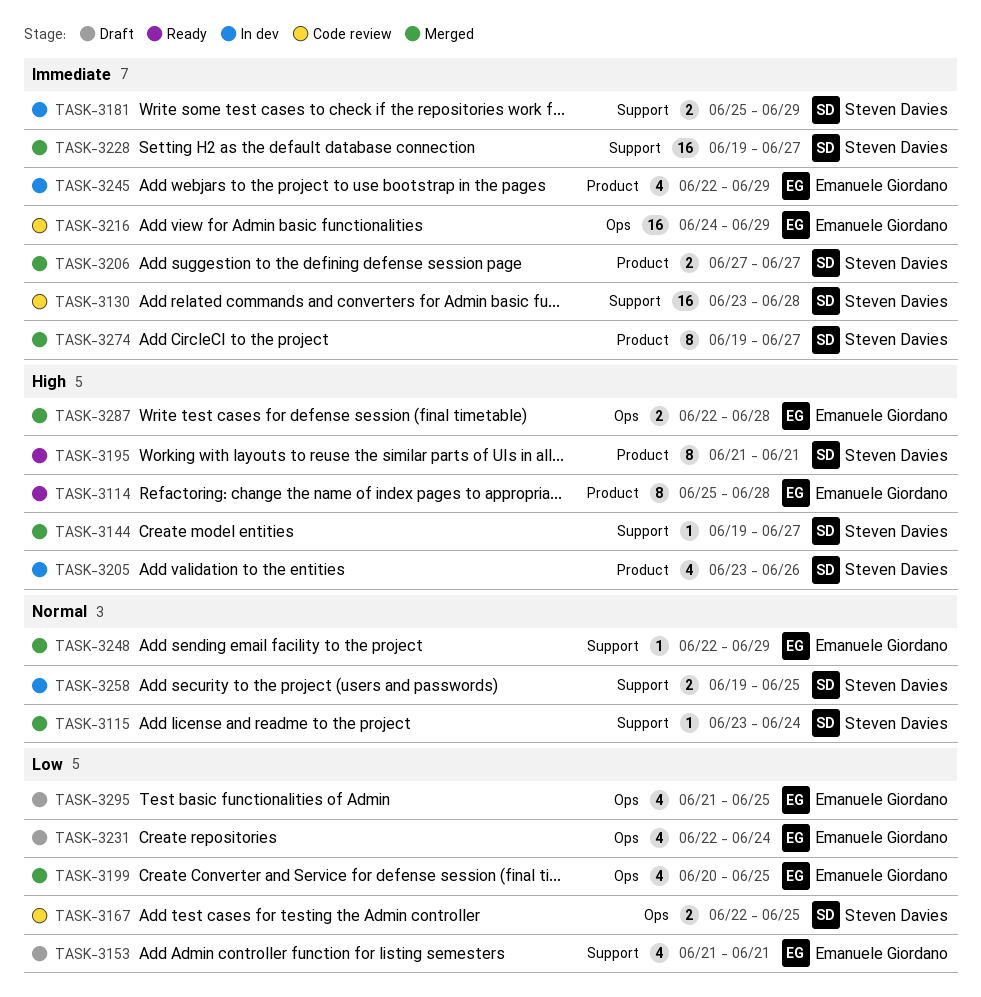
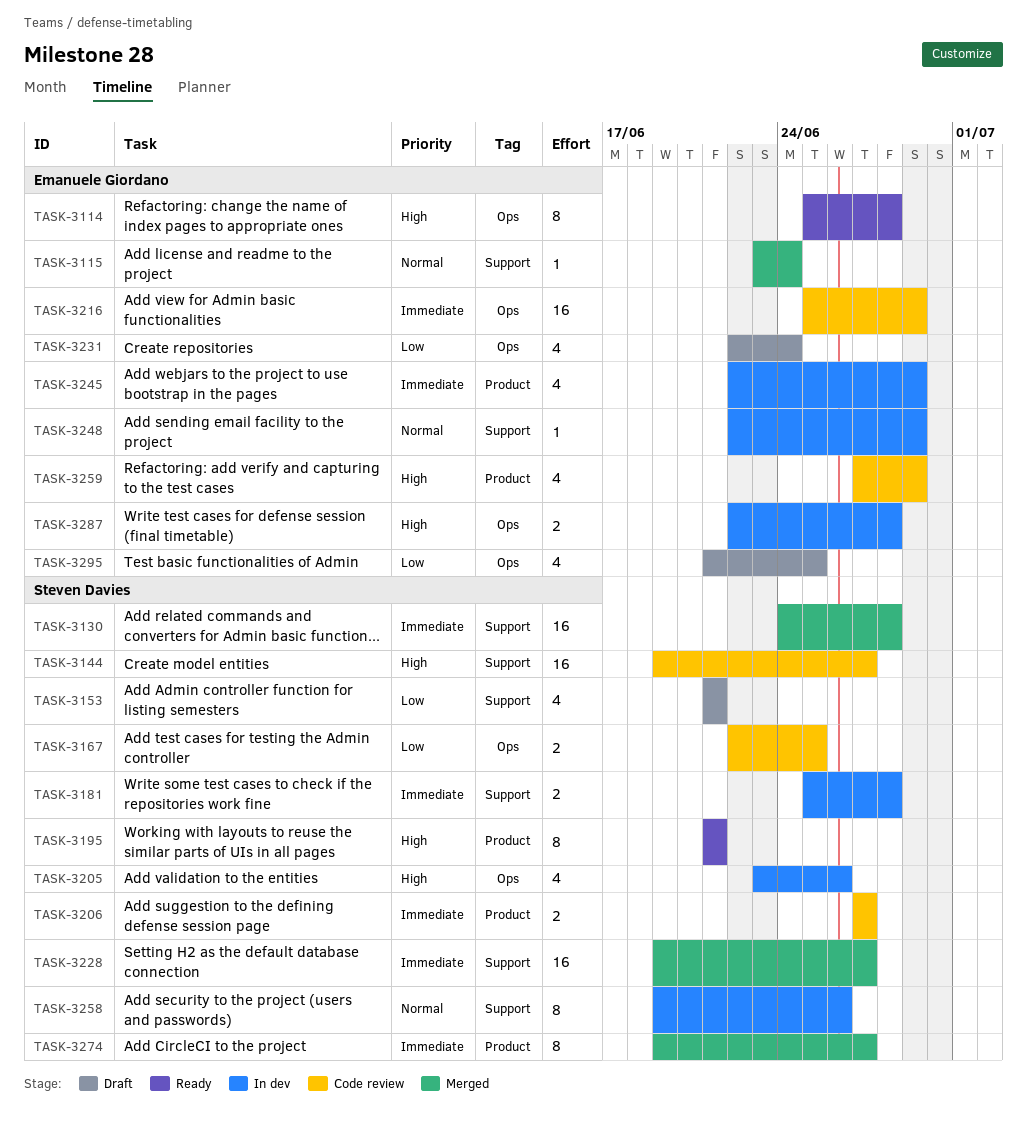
TASK-3114, label: Product -> Ops
TASK-3115, owner: Steven Davies -> Emanuele Giordano
TASK-3130, status: Code review -> Merged
TASK-3130, start: Jun 23 -> Jun 24
TASK-3144, status: Merged -> Code review
TASK-3144, estimate: 1 -> 16
TASK-3153, owner: Emanuele Giordano -> Steven Davies
TASK-3181, due: Jun 29 -> Jun 28
TASK-3199: present -> none
TASK-3205, label: Product -> Ops
TASK-3206, status: Merged -> Code review
TASK-3216, start: Jun 24 -> Jun 25
TASK-3248, status: Merged -> In dev
TASK-3258, estimate: 2 -> 8
TASK-3258, due: Jun 25 -> Jun 26
TASK-3259: none -> present
TASK-3287, status: Merged -> In dev

